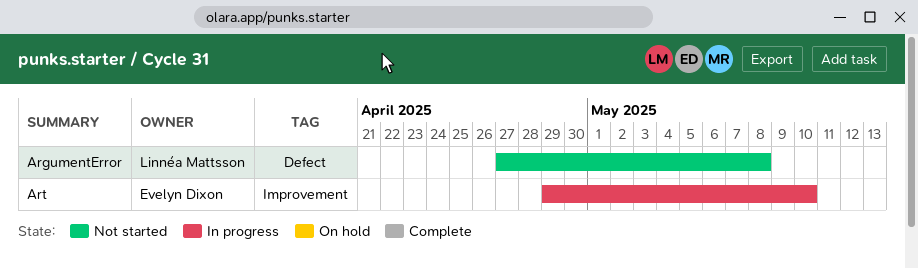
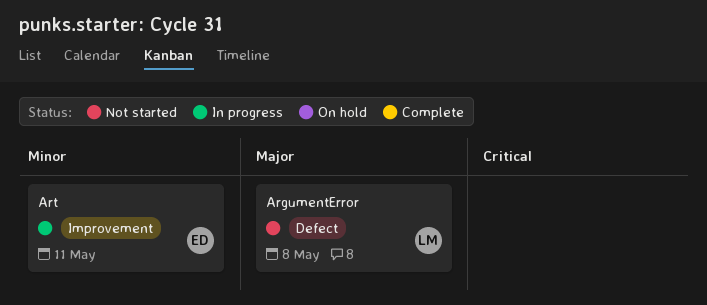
Art, due: May 10 -> May 11

